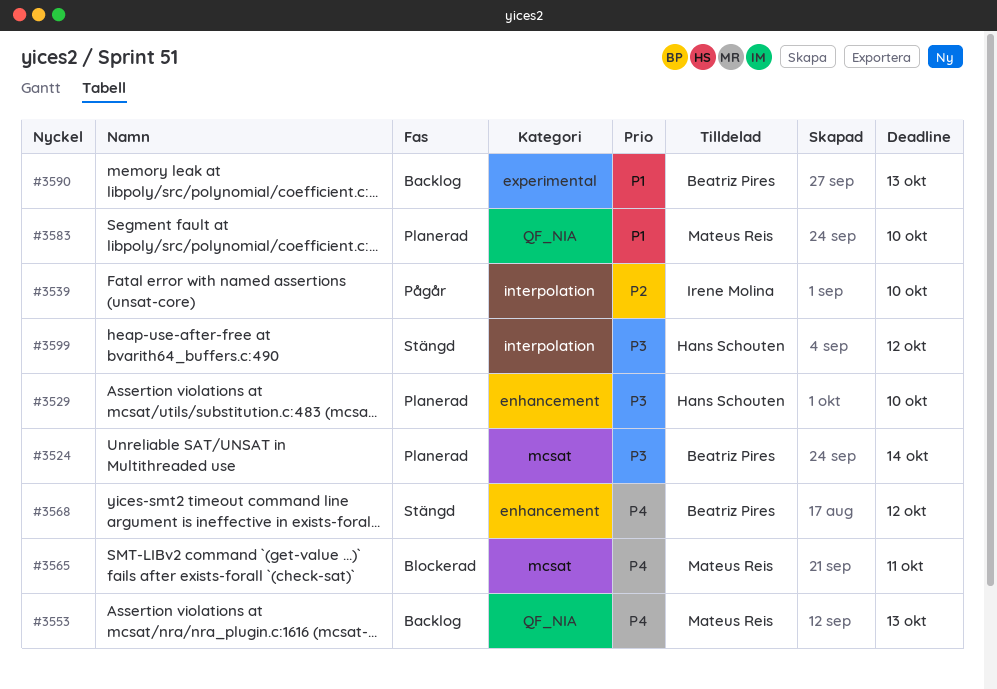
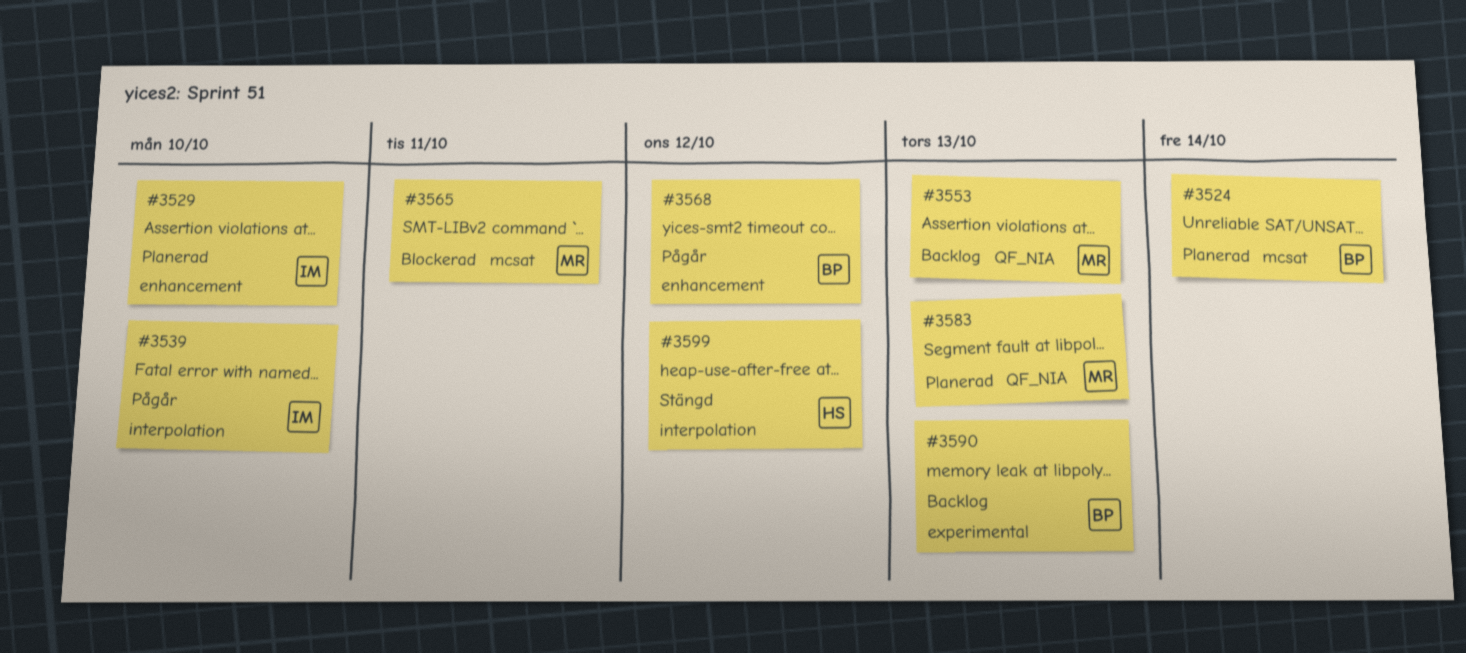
#3529, owner: Hans Schouten -> Irene Molina
#3568, status: Stängd -> Pågår
#3583, due: Oct 10 -> Oct 13

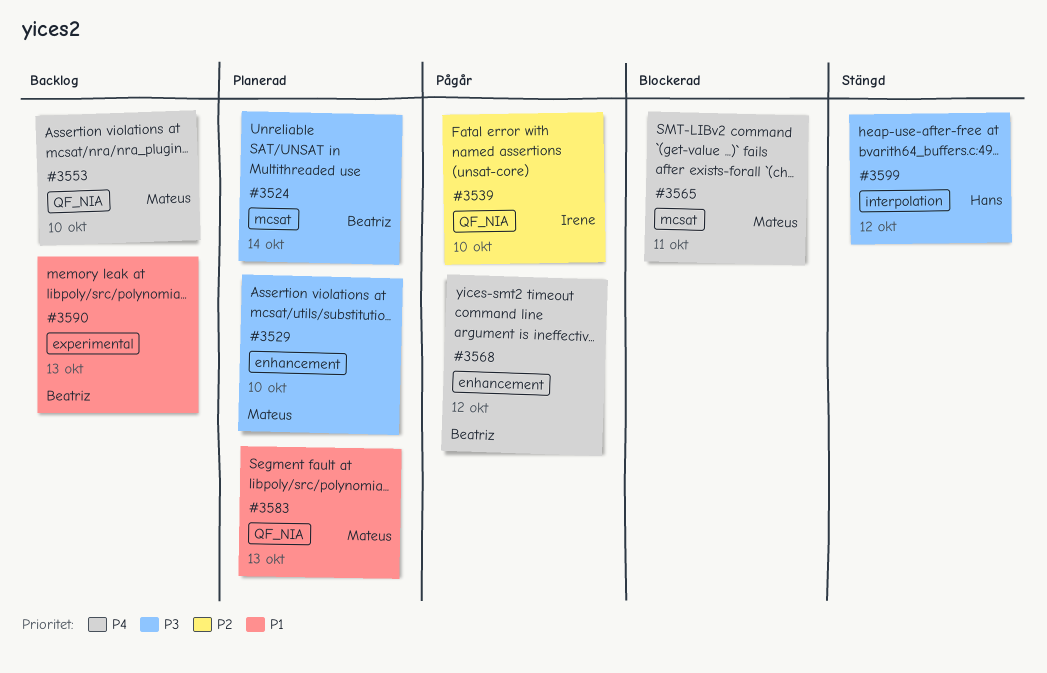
#3529, owner: Irene -> Mateus
#3539, label: interpolation -> QF_NIA
#3553, due: Oct 13 -> Oct 10

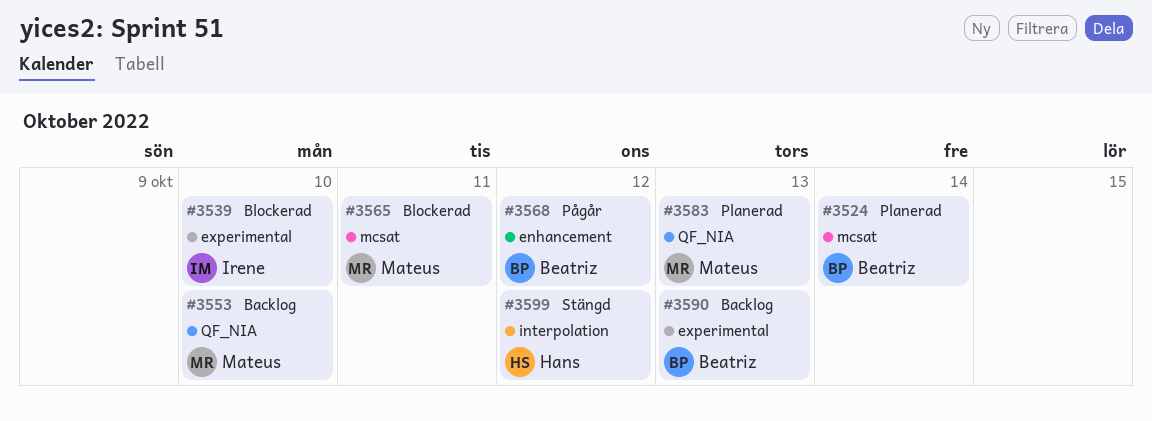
#3529: present -> none
#3539, status: Pågår -> Blockerad
#3539, label: QF_NIA -> experimental

